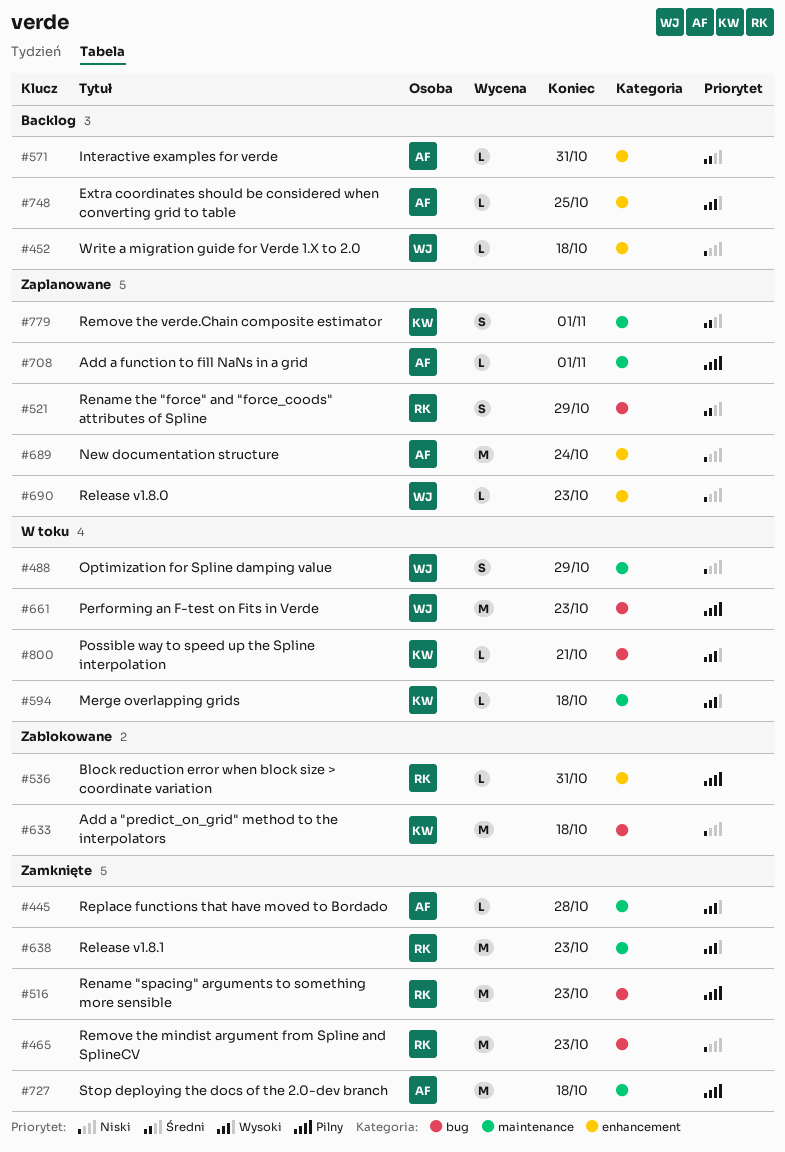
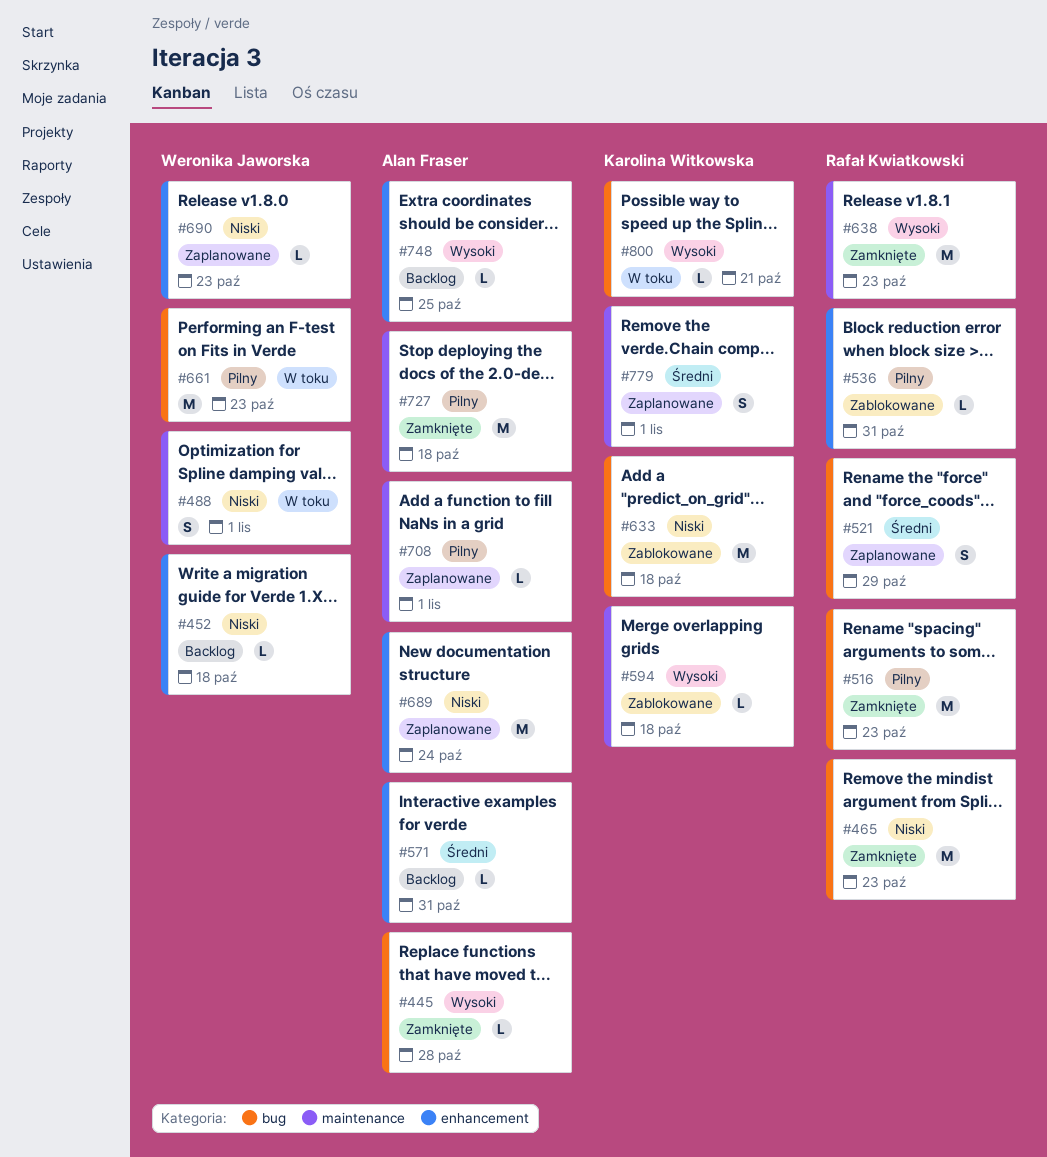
#445, label: maintenance -> bug
#488, due: Oct 29 -> Nov 1
#594, status: W toku -> Zablokowane

